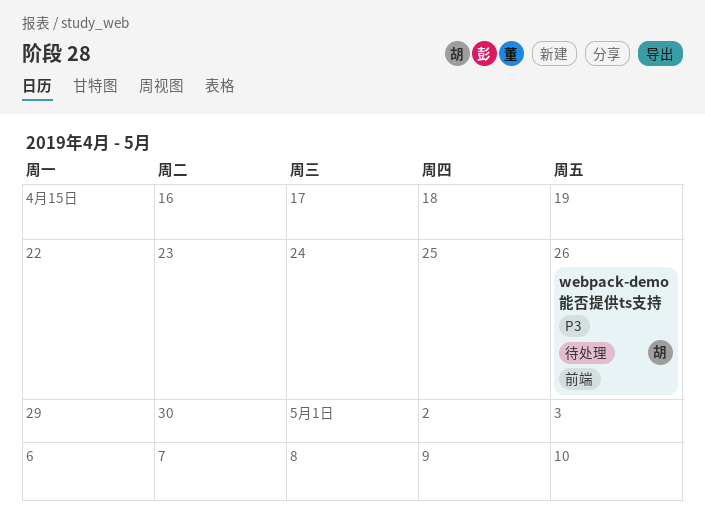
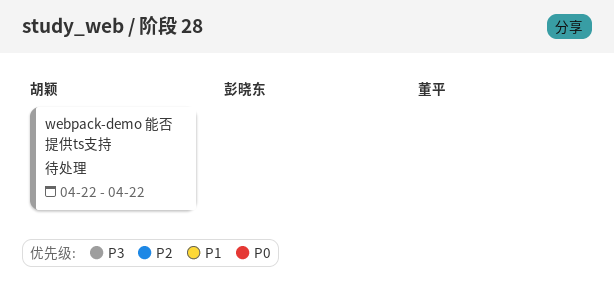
webpack-demo 能否提供ts支持, due: Apr 26 -> Apr 22

